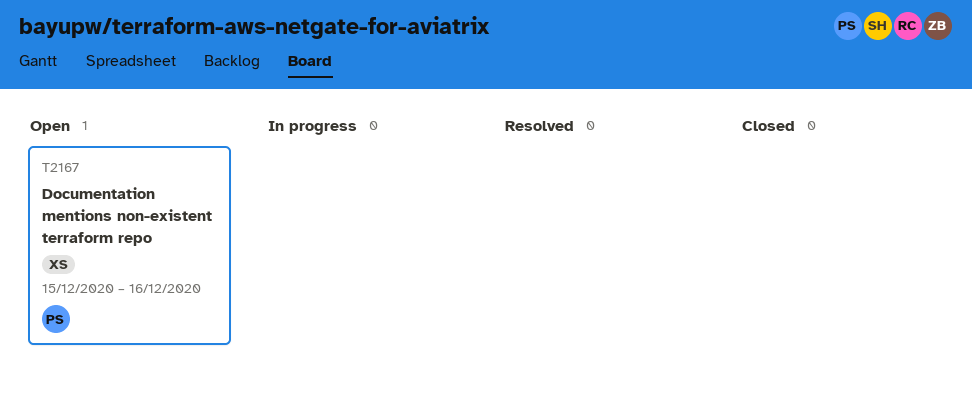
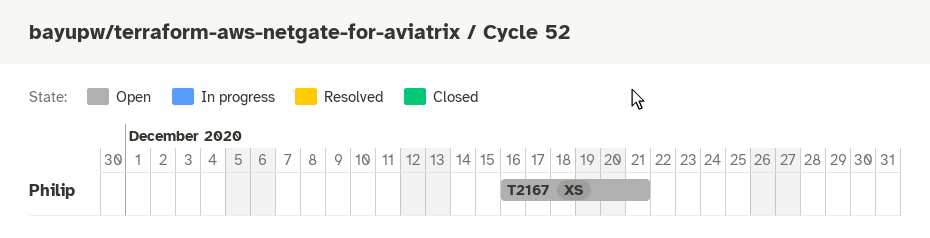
T2167, start: Dec 15 -> Dec 16
T2167, due: Dec 16 -> Dec 21

